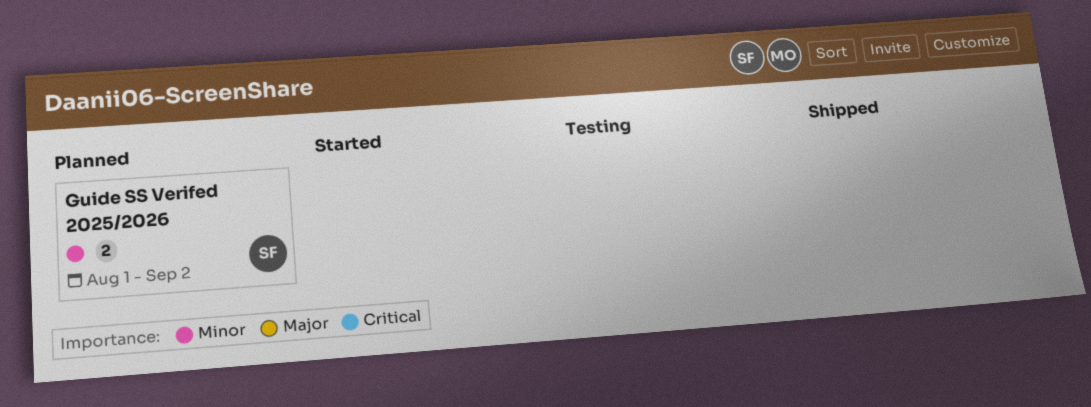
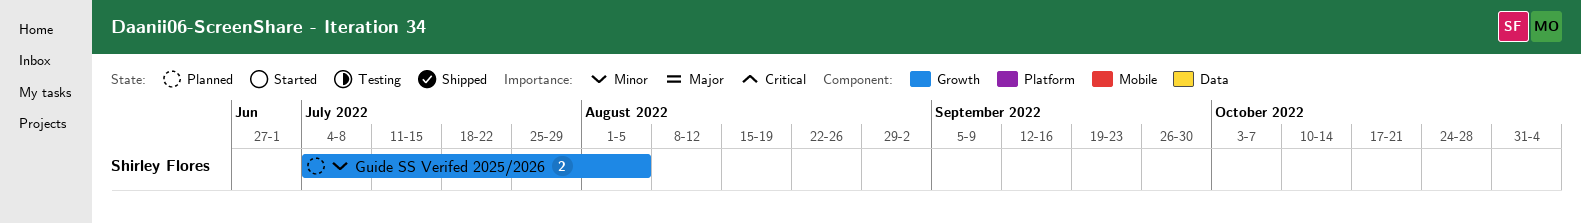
Guide SS Verifed 2025/2026, start: Aug 1 -> Jul 4
Guide SS Verifed 2025/2026, due: Sep 2 -> Aug 5

